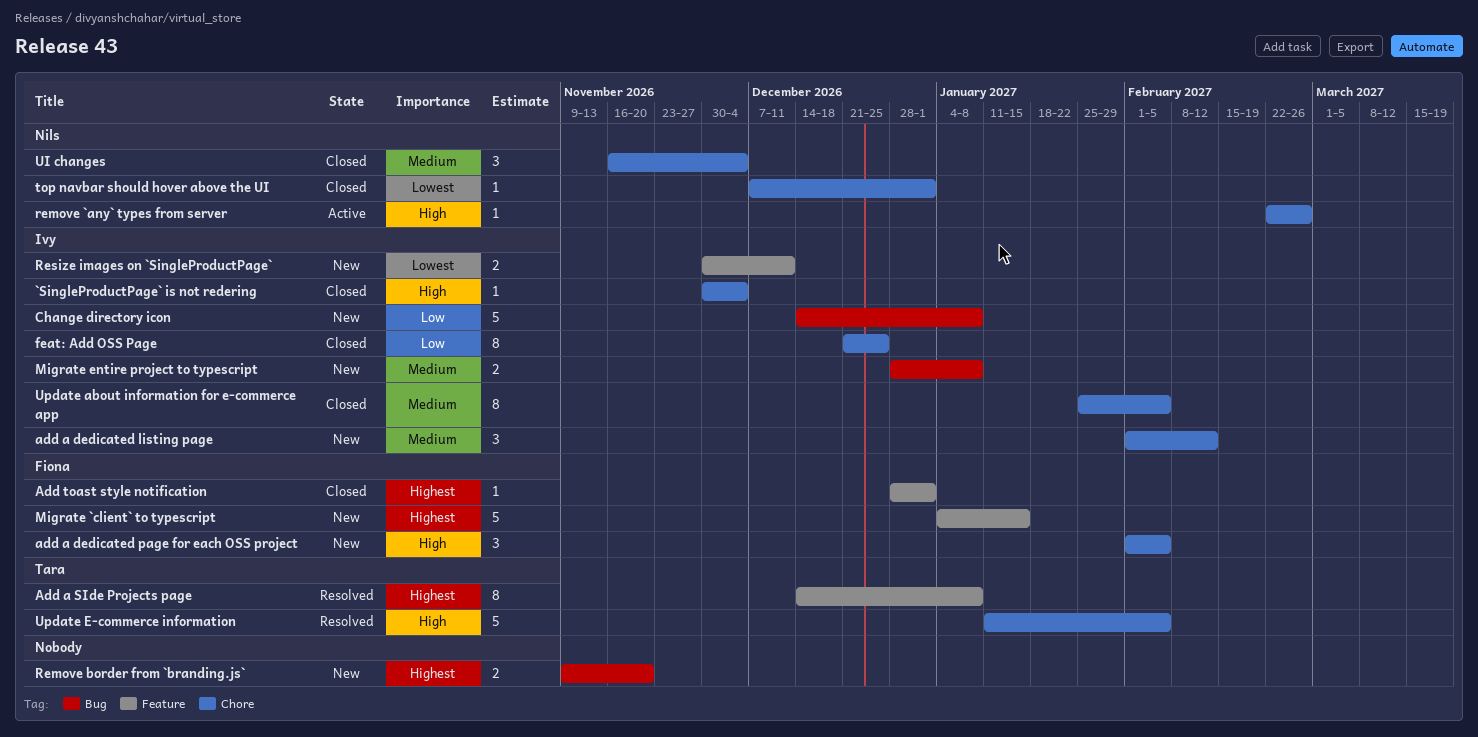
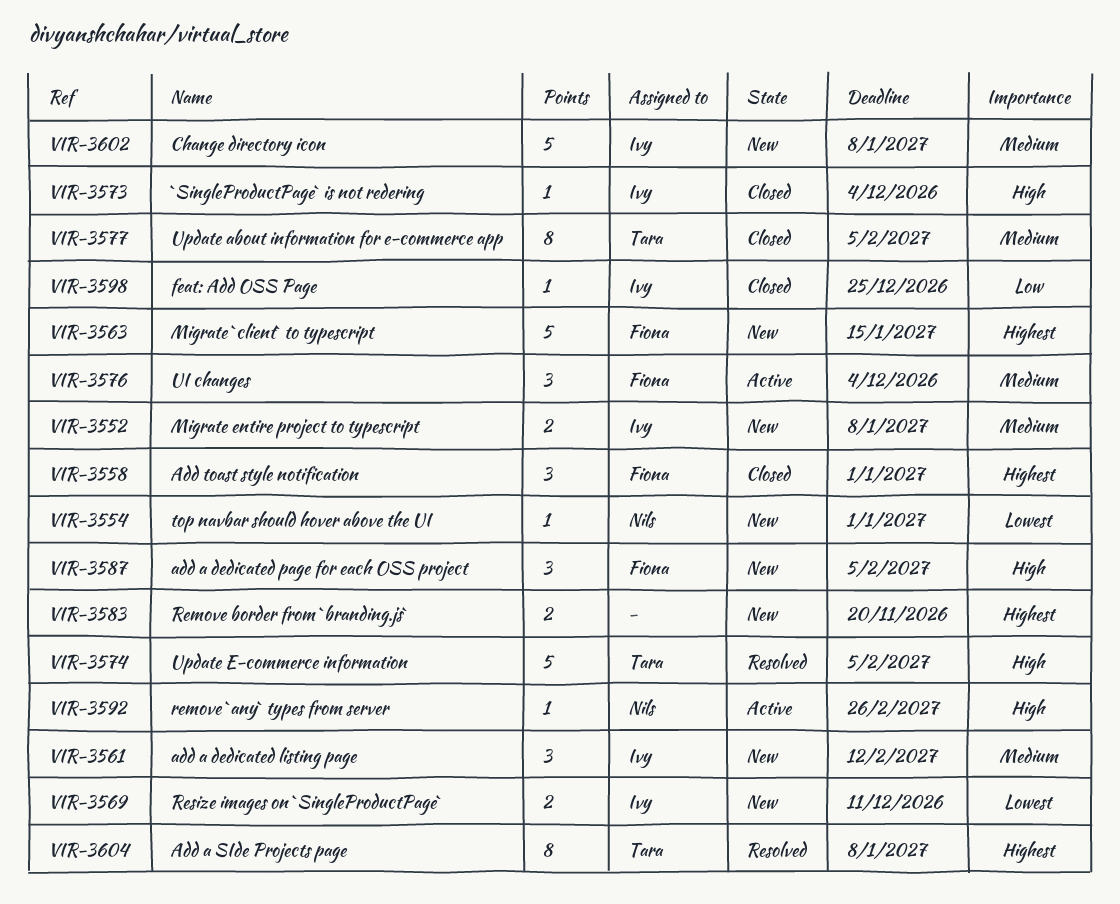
Add toast style notification, estimate: 1 -> 3
Change directory icon, priority: Low -> Medium
feat: Add OSS Page, estimate: 8 -> 1
top navbar should hover above the UI, status: Closed -> New
UI changes, status: Closed -> Active
UI changes, owner: Nils -> Fiona
Update about information for e-commerce app, owner: Ivy -> Tara

